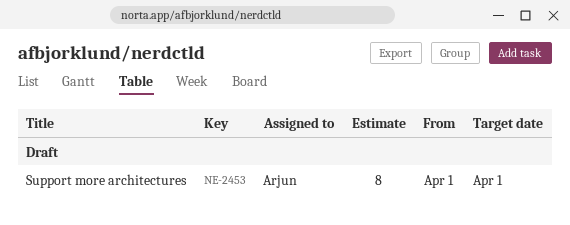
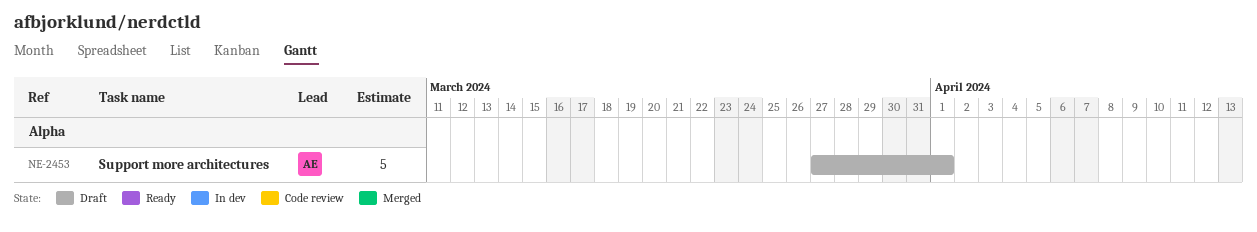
NE-2453, estimate: 8 -> 5
NE-2453, start: Apr 1 -> Mar 27

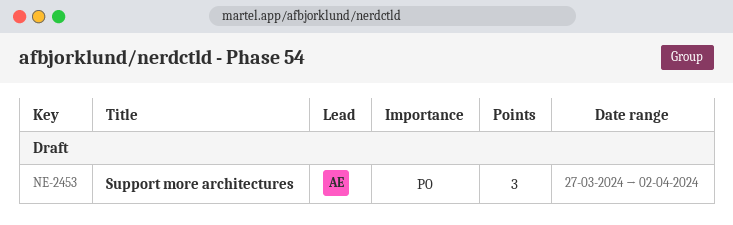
NE-2453, estimate: 5 -> 3
NE-2453, due: Apr 1 -> Apr 2

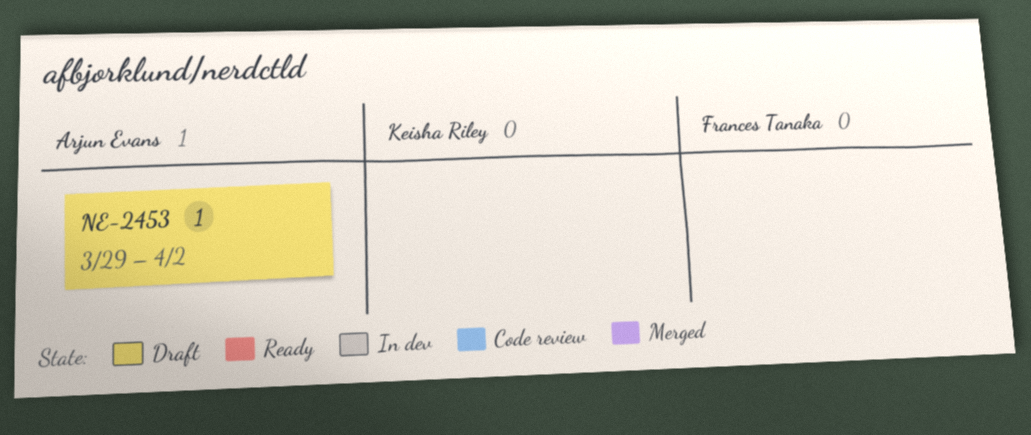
NE-2453, estimate: 3 -> 1
NE-2453, start: Mar 27 -> Mar 29

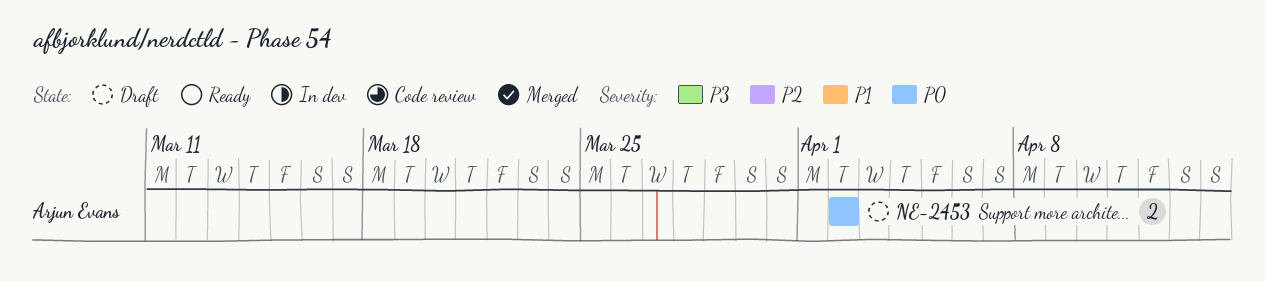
NE-2453, estimate: 1 -> 2
NE-2453, start: Mar 29 -> Apr 2

